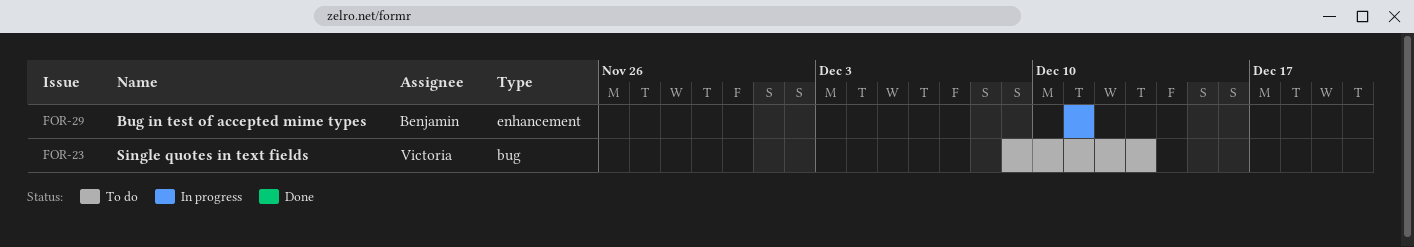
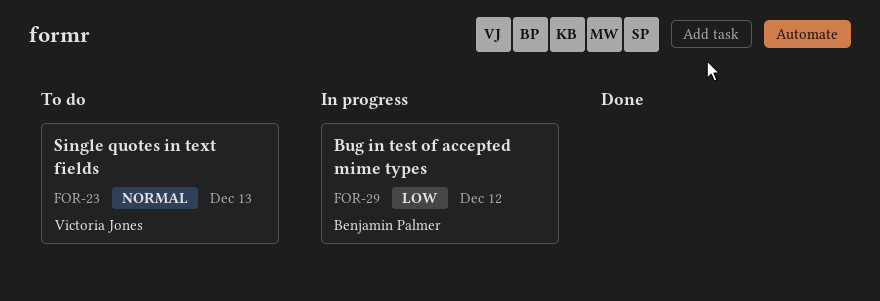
FOR-29, due: Dec 11 -> Dec 12

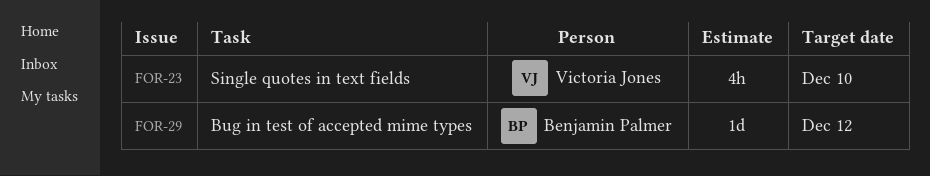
FOR-23, due: Dec 13 -> Dec 10

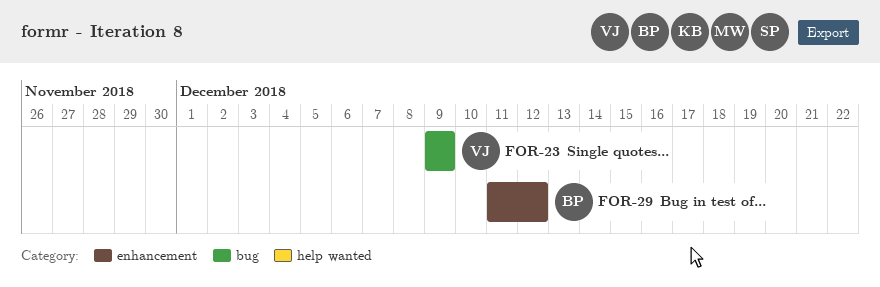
FOR-23, due: Dec 10 -> Dec 9

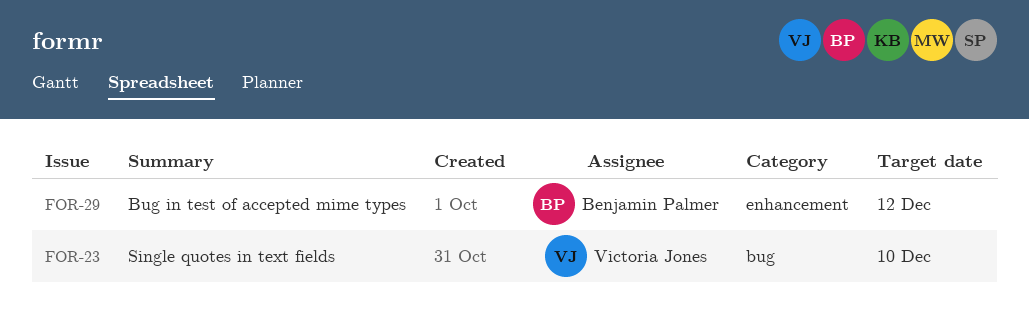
FOR-23, due: Dec 9 -> Dec 10

